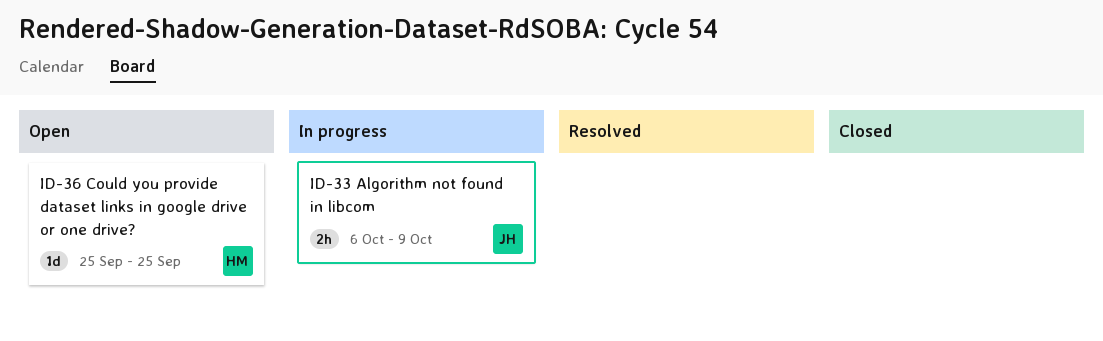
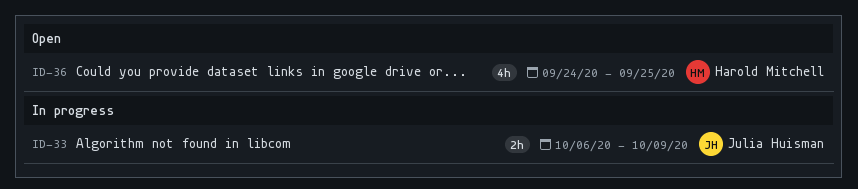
ID-36, estimate: 1d -> 4h
ID-36, start: Sep 25 -> Sep 24

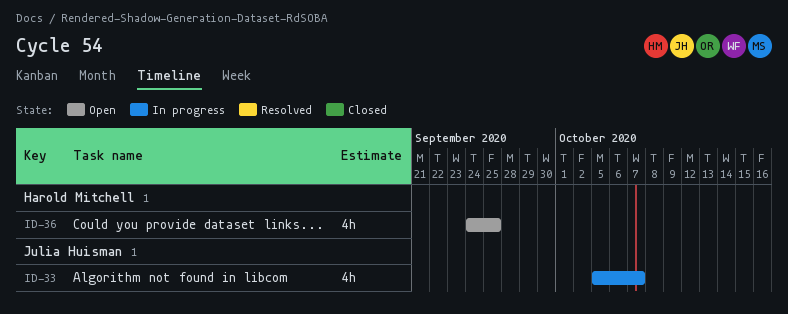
ID-33, estimate: 2h -> 4h
ID-33, start: Oct 6 -> Oct 5
ID-33, due: Oct 9 -> Oct 7

